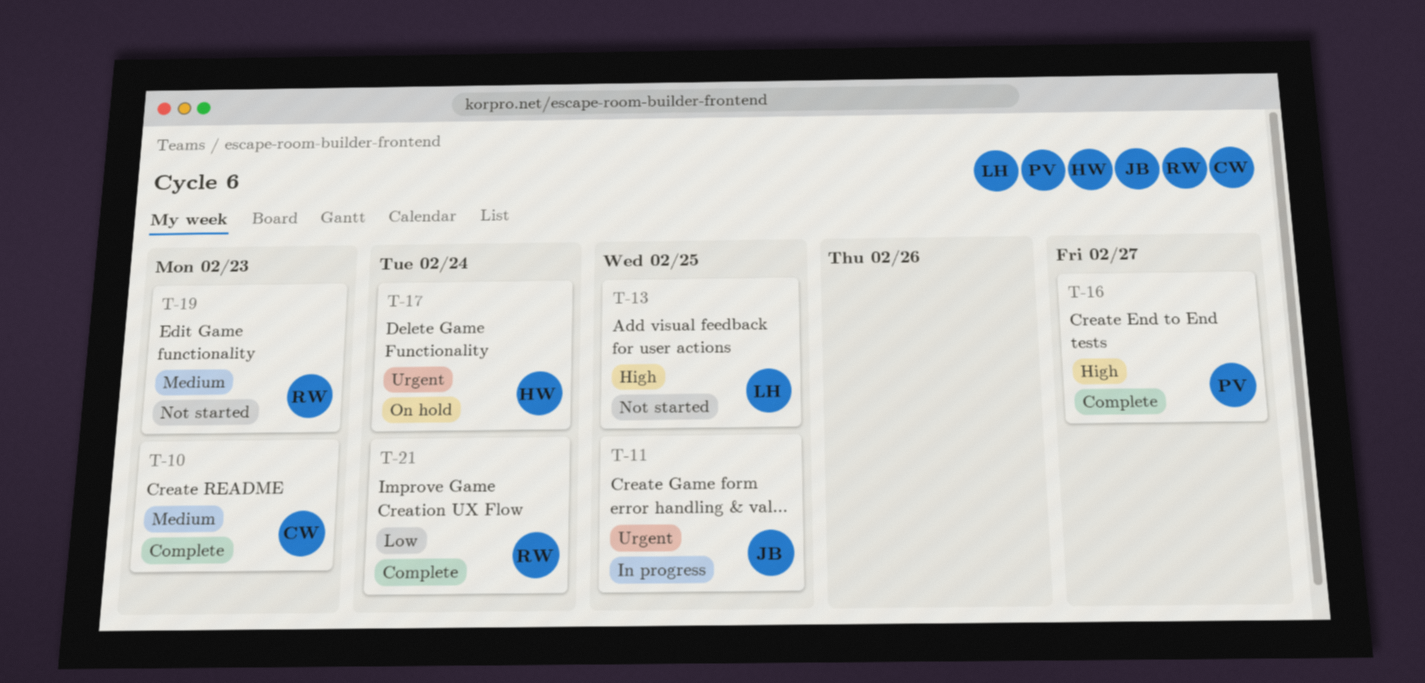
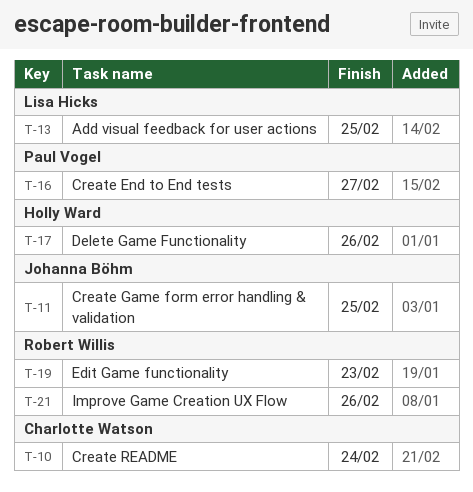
T-10, due: Feb 23 -> Feb 24
T-17, due: Feb 24 -> Feb 26
T-21, due: Feb 24 -> Feb 26

